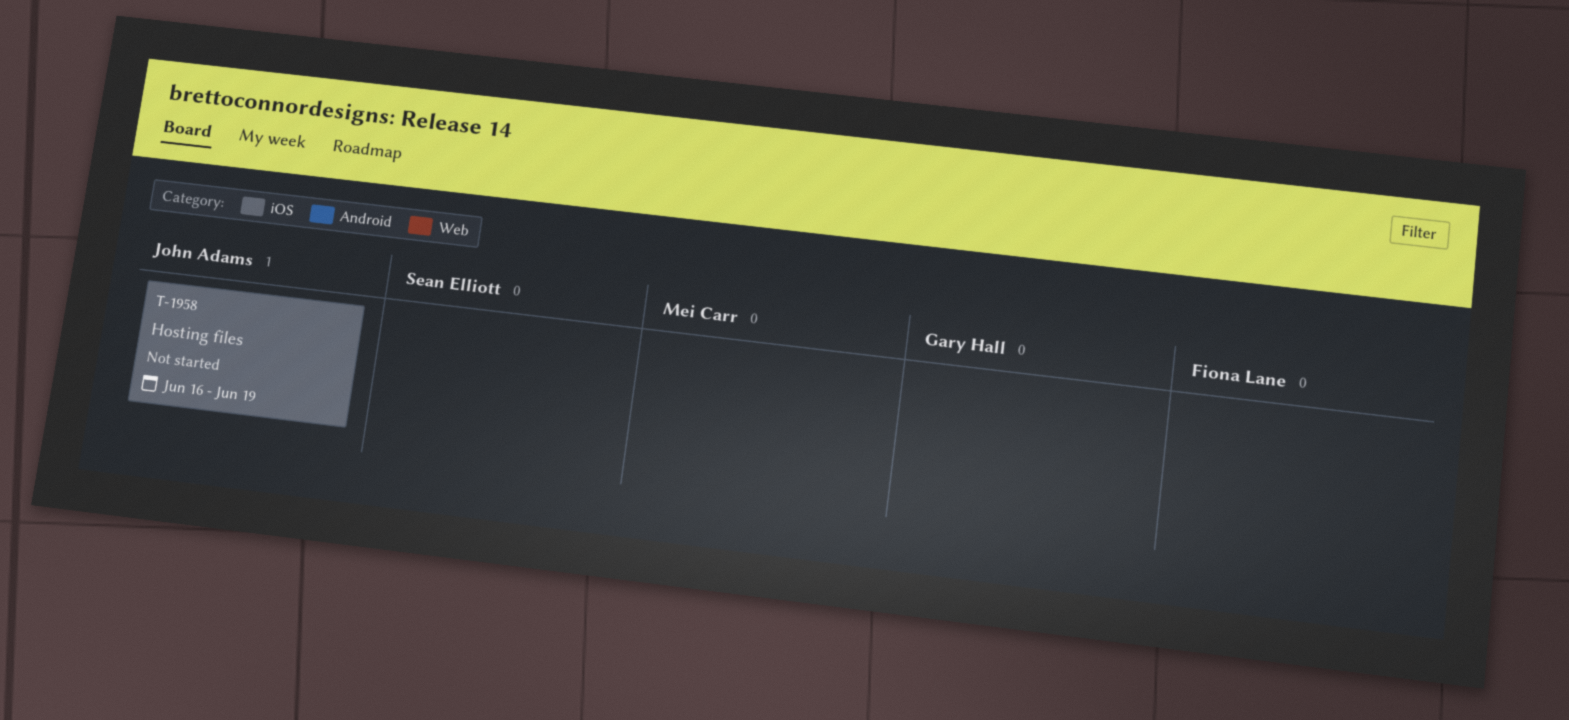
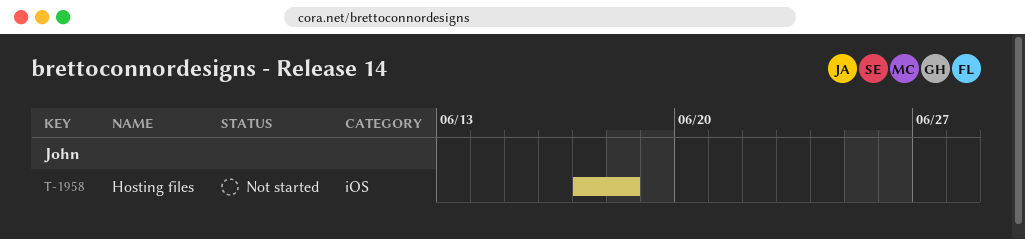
T-1958, start: Jun 16 -> Jun 17
T-1958, due: Jun 19 -> Jun 18

